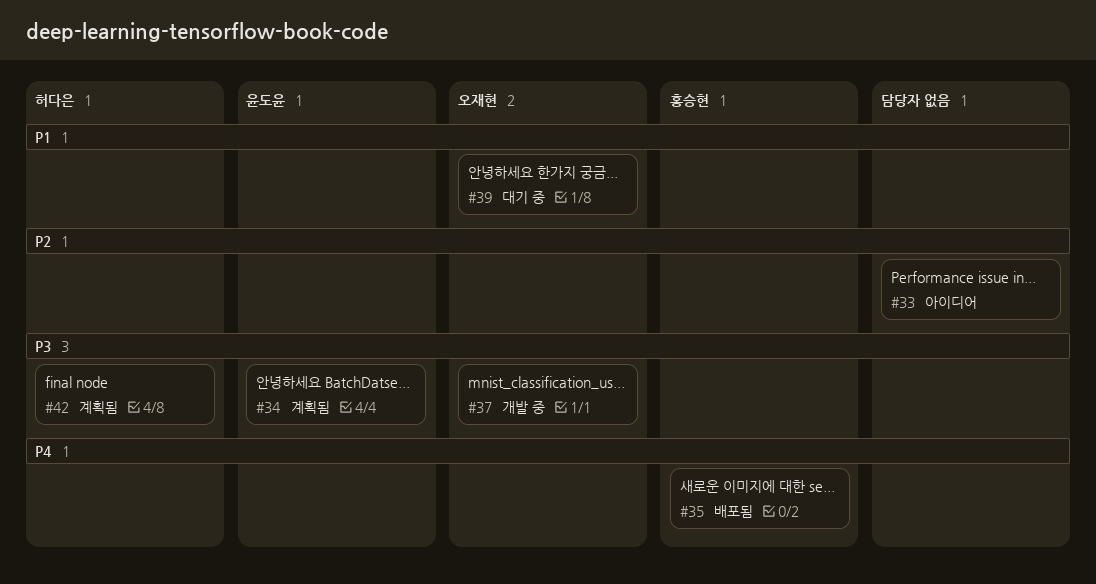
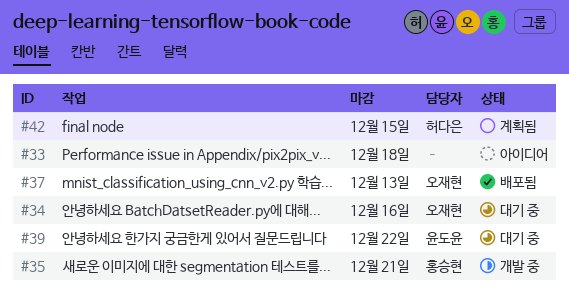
#34, status: 계획됨 -> 대기 중
#34, owner: 윤도윤 -> 오재현
#35, status: 배포됨 -> 개발 중
#37, status: 개발 중 -> 배포됨
#39, owner: 오재현 -> 윤도윤

